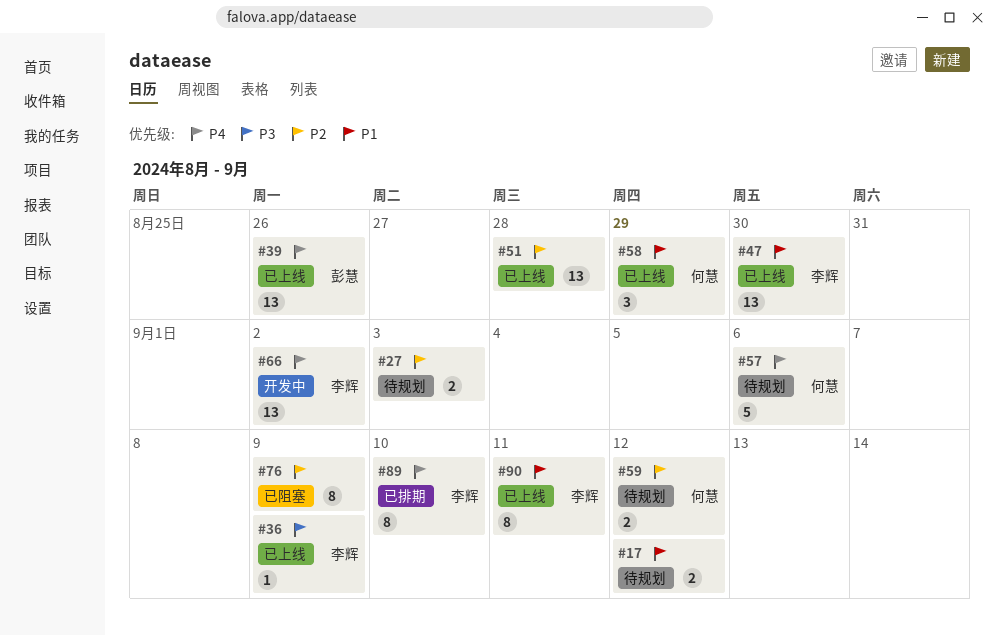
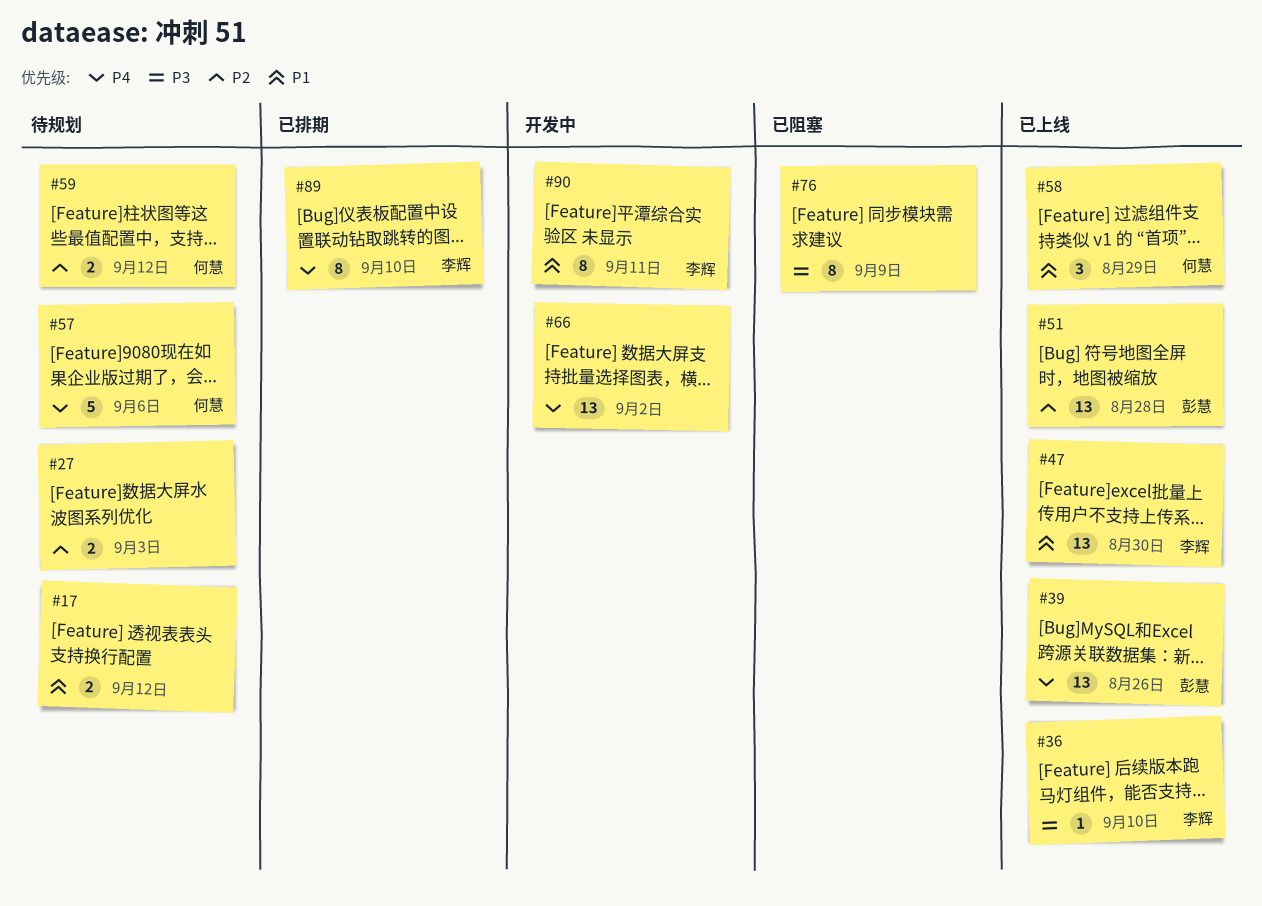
#36, due: Sep 9 -> Sep 10
#51, owner: none -> 彭慧
#66, owner: 李辉 -> none
#76, priority: P2 -> P3
#90, status: 已上线 -> 开发中

